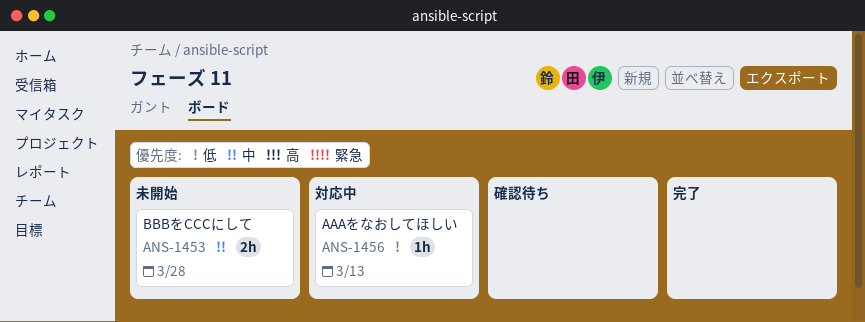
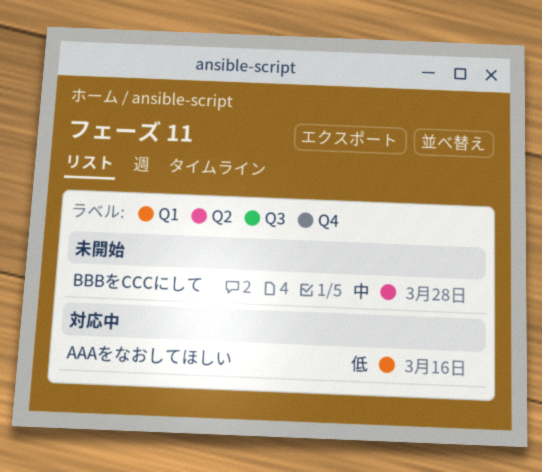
AAAをなおしてほしい, due: Mar 13 -> Mar 16

